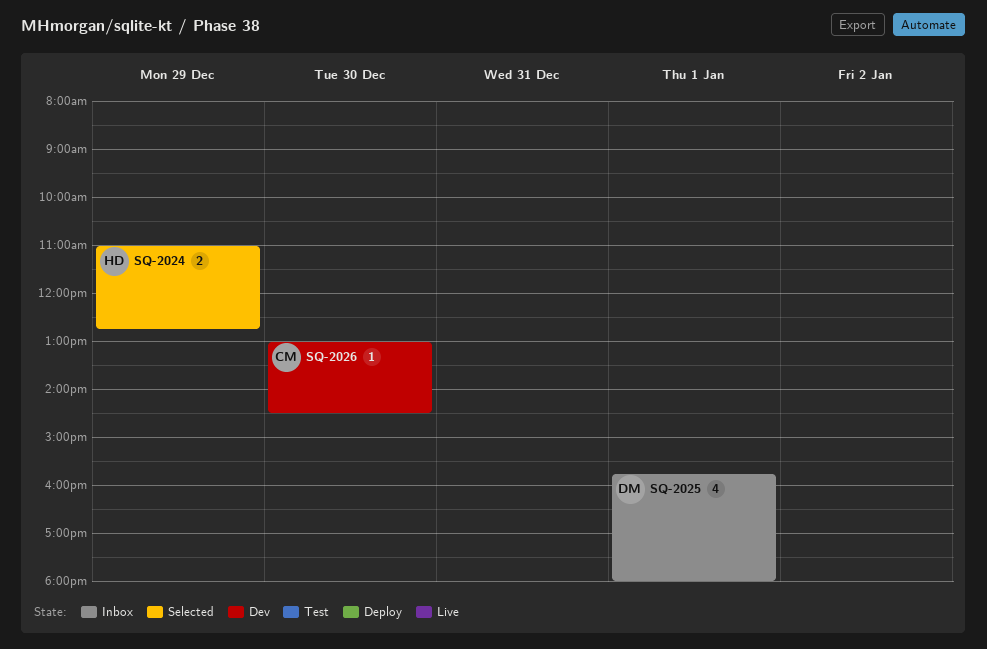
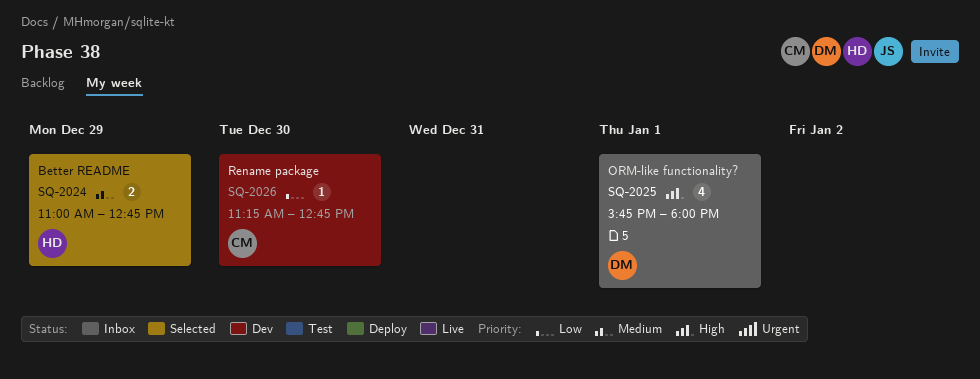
SQ-2026, begins: 13:00 -> 11:15
SQ-2026, ends: 14:30 -> 12:45

